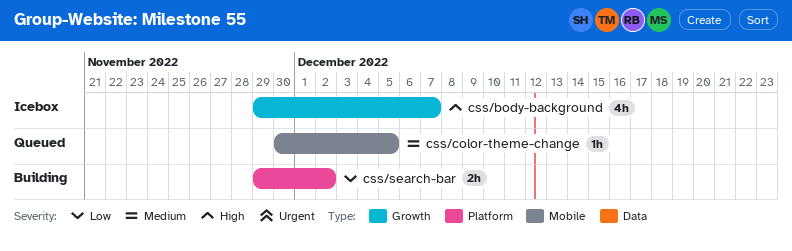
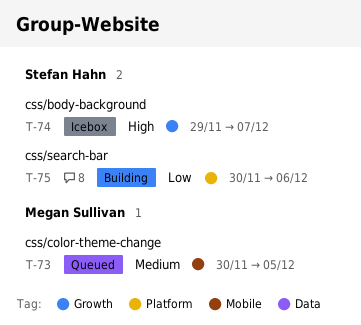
css/search-bar, start: Nov 29 -> Nov 30
css/search-bar, due: Dec 2 -> Dec 6

